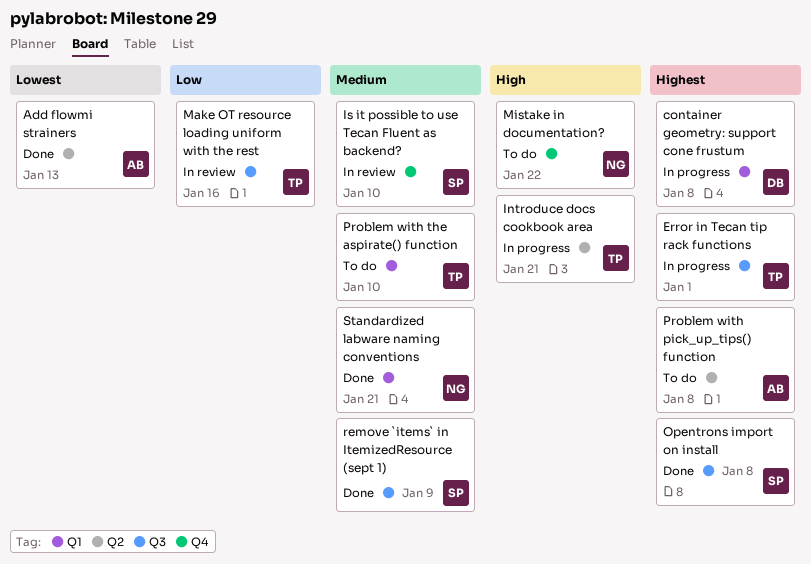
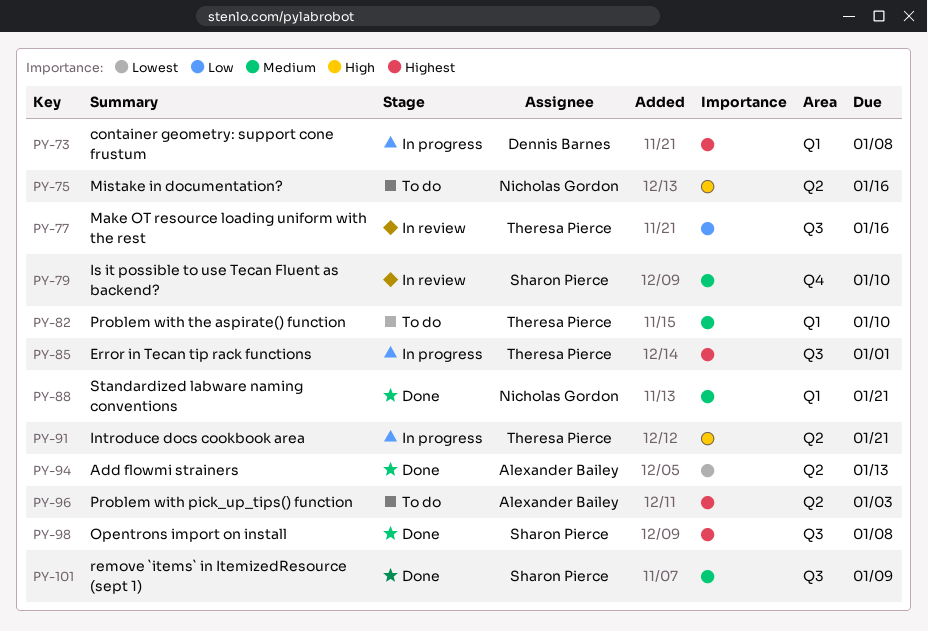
Mistake in documentation?, label: Q4 -> Q2
Mistake in documentation?, due: Jan 22 -> Jan 16
Problem with pick_up_tips() function, due: Jan 8 -> Jan 3

